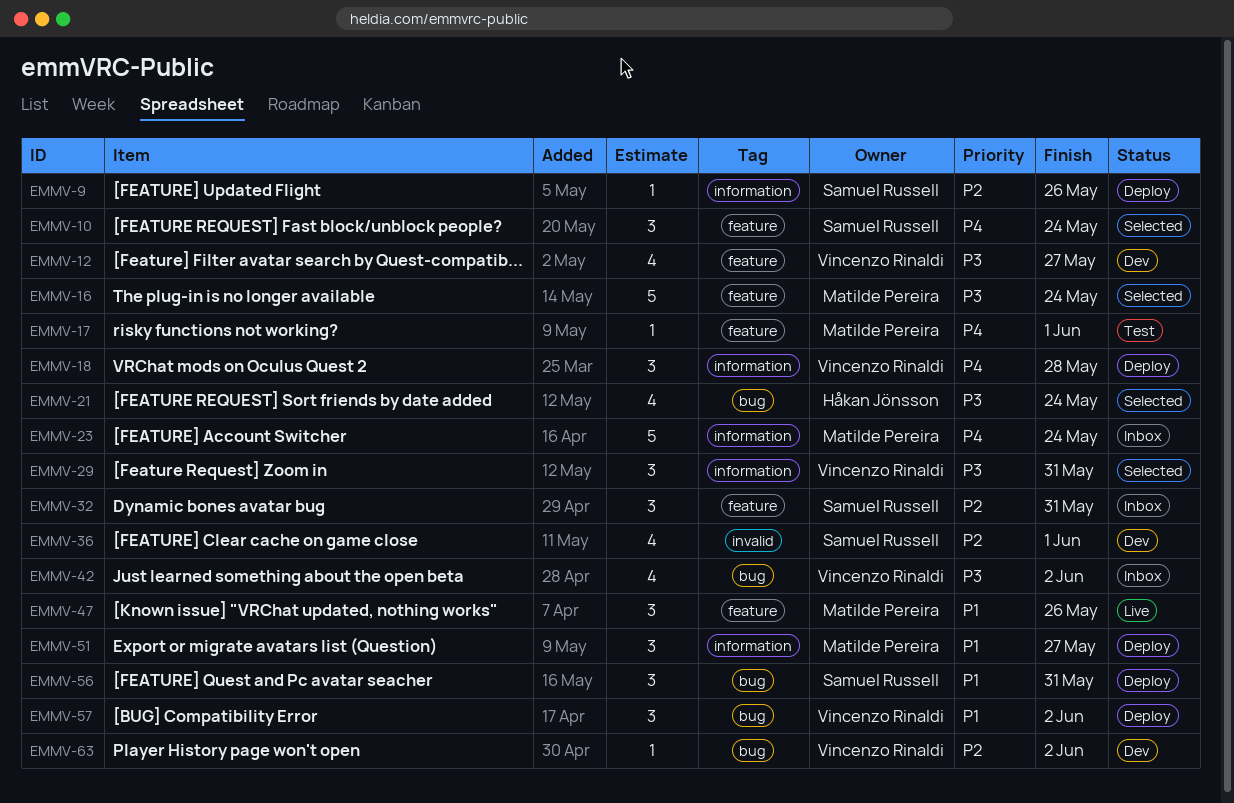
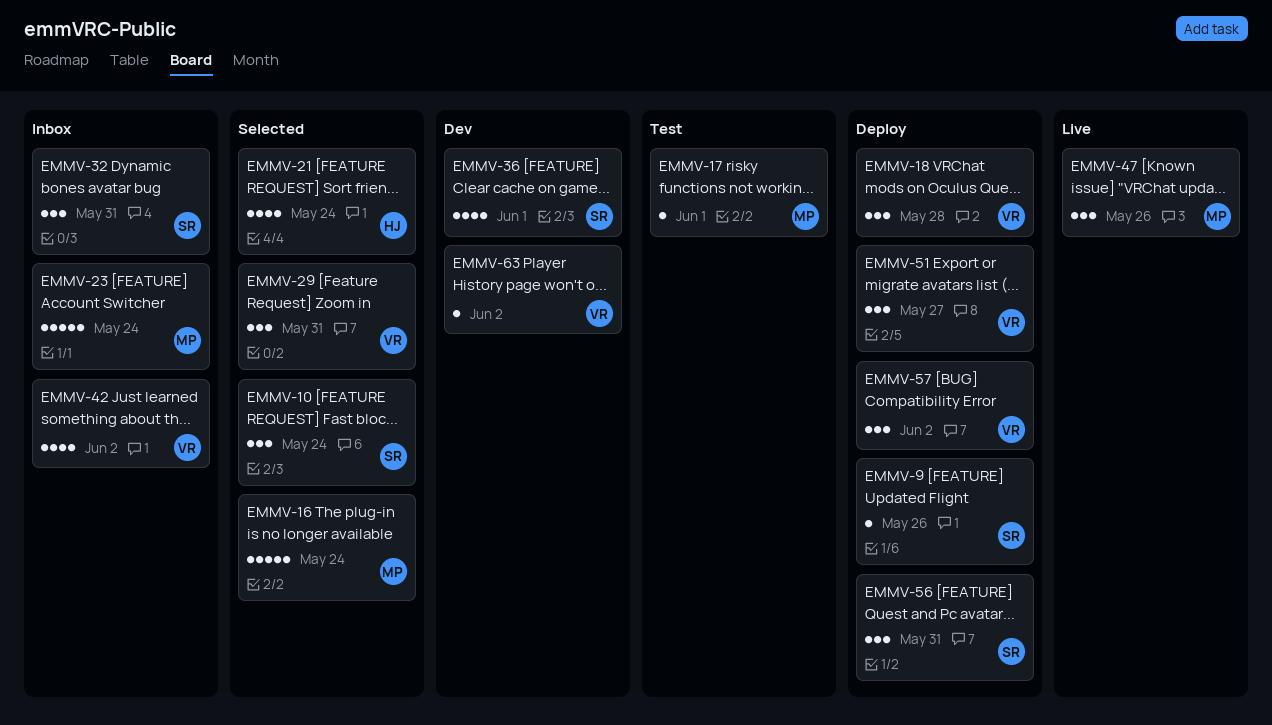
EMMV-12: present -> none
EMMV-51, owner: Matilde Pereira -> Vincenzo Rinaldi

